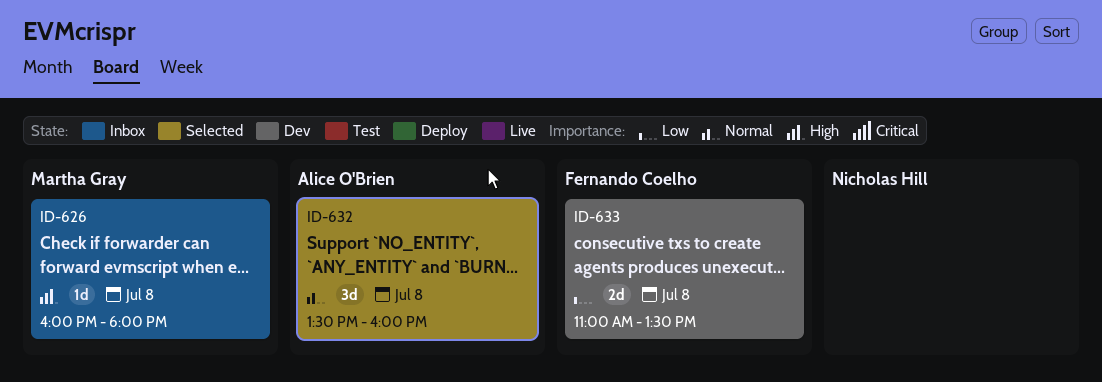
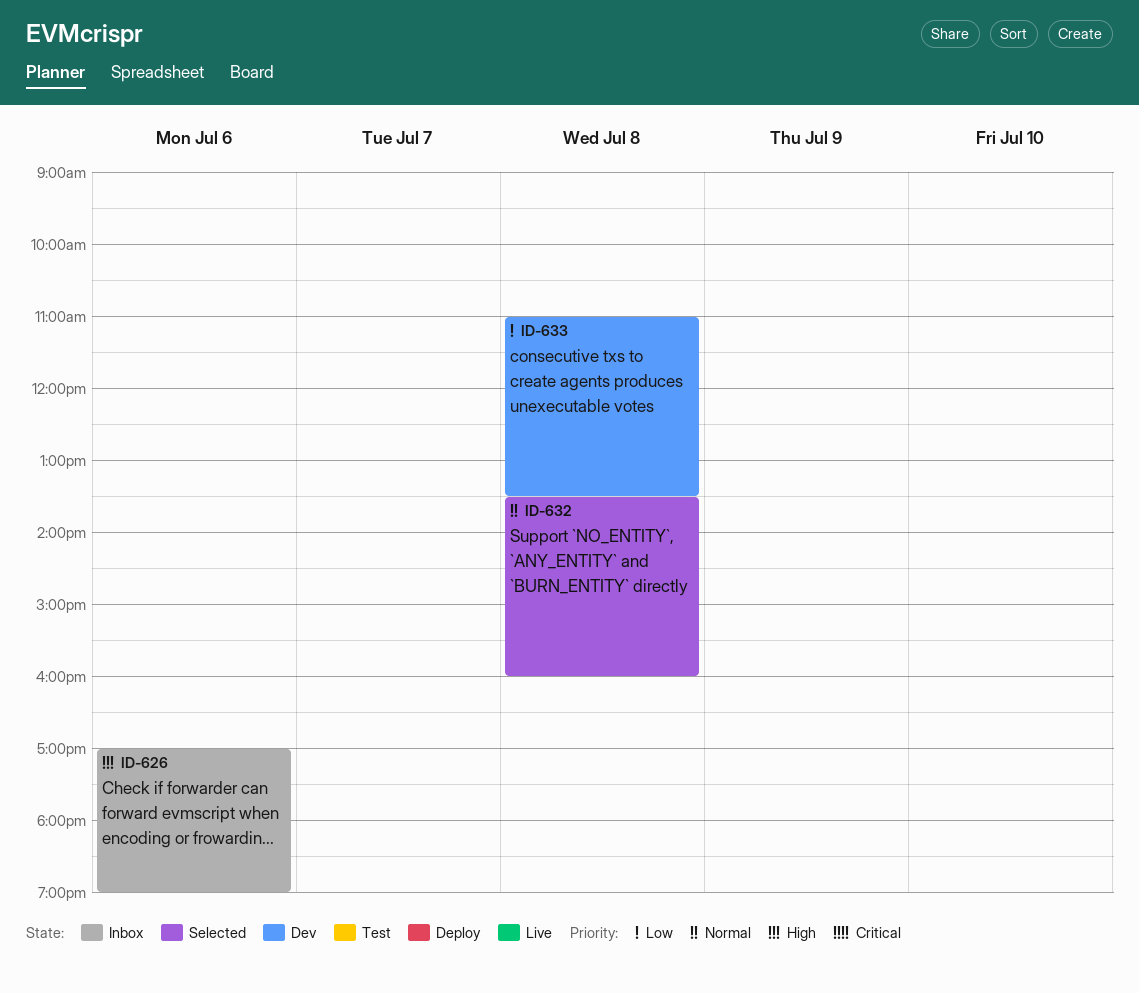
ID-626, day: Jul 8 -> Jul 6
ID-626, begins: 16:00 -> 17:00
ID-626, ends: 18:00 -> 19:00

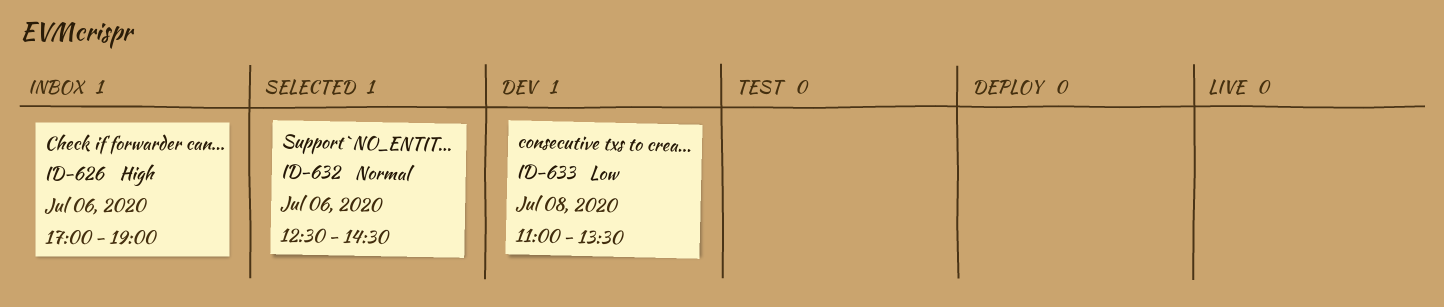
ID-632, day: Jul 8 -> Jul 6
ID-632, begins: 13:30 -> 12:30
ID-632, ends: 16:00 -> 14:30

